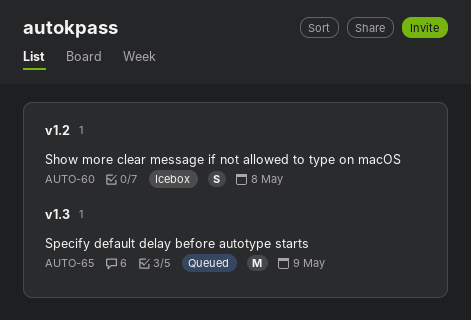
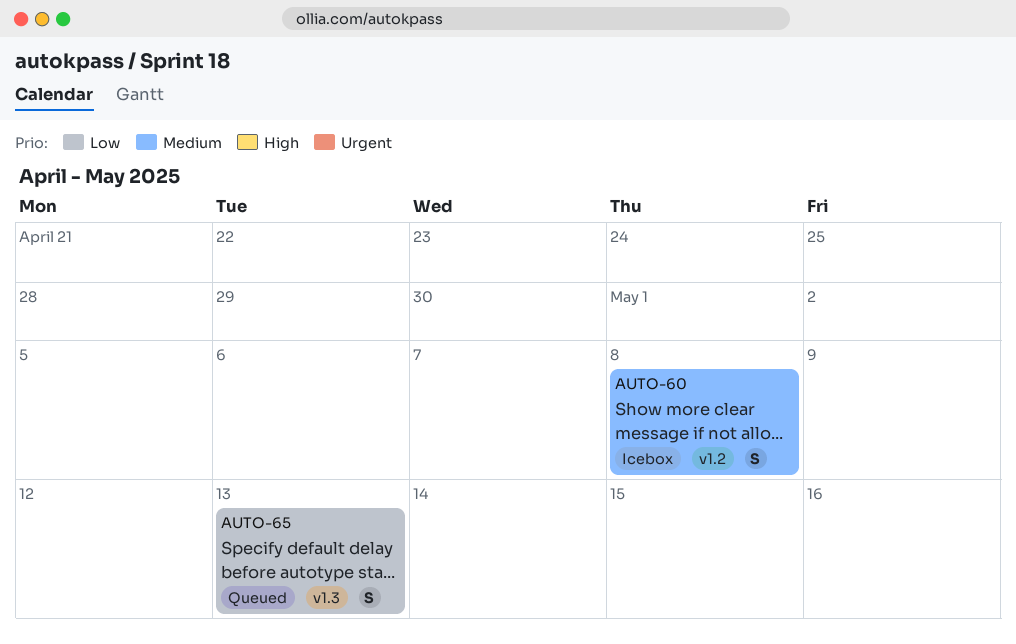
AUTO-65, estimate: M -> S
AUTO-65, due: May 9 -> May 13

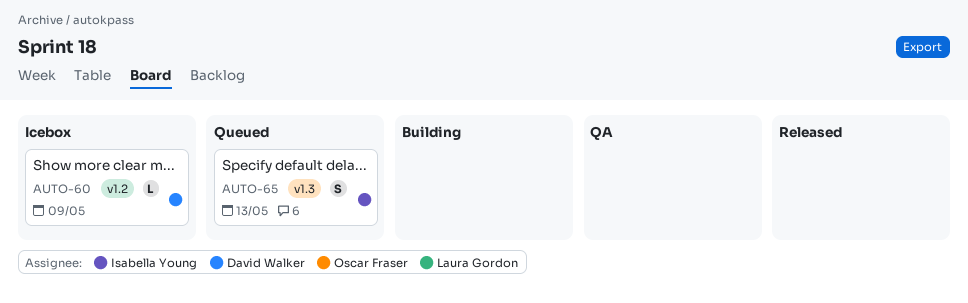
AUTO-60, estimate: S -> L
AUTO-60, due: May 8 -> May 9

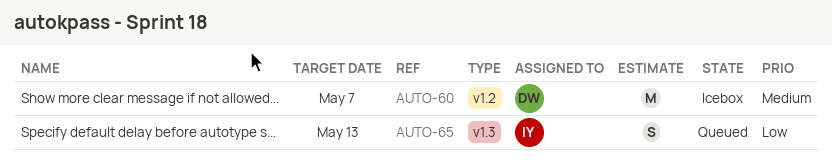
AUTO-60, estimate: L -> M
AUTO-60, due: May 9 -> May 7

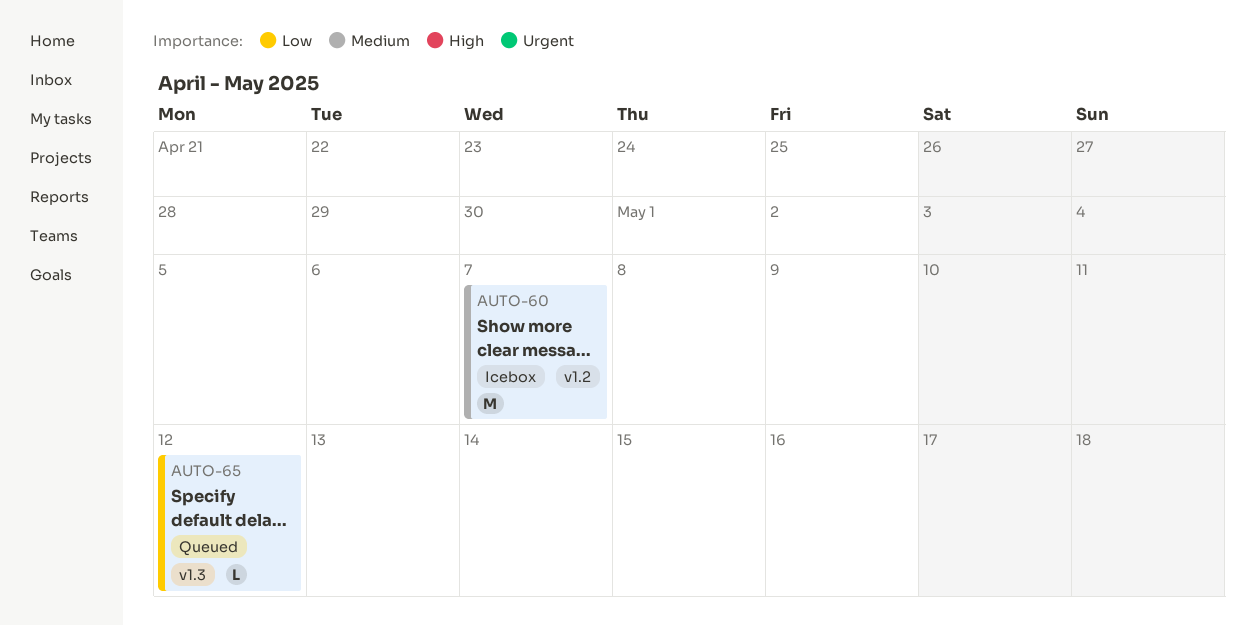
AUTO-65, estimate: S -> L
AUTO-65, due: May 13 -> May 12

